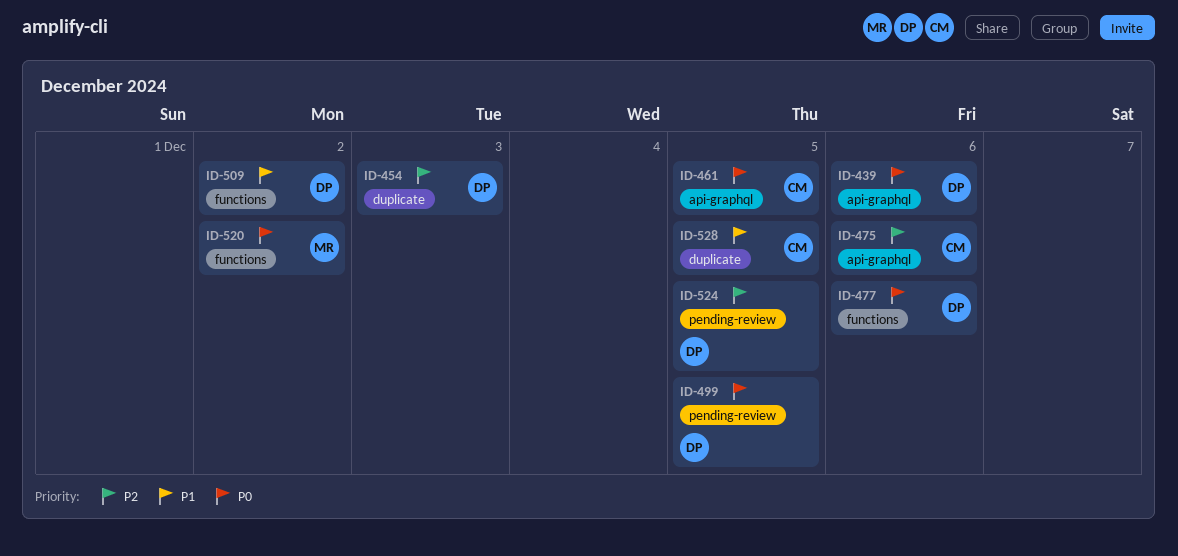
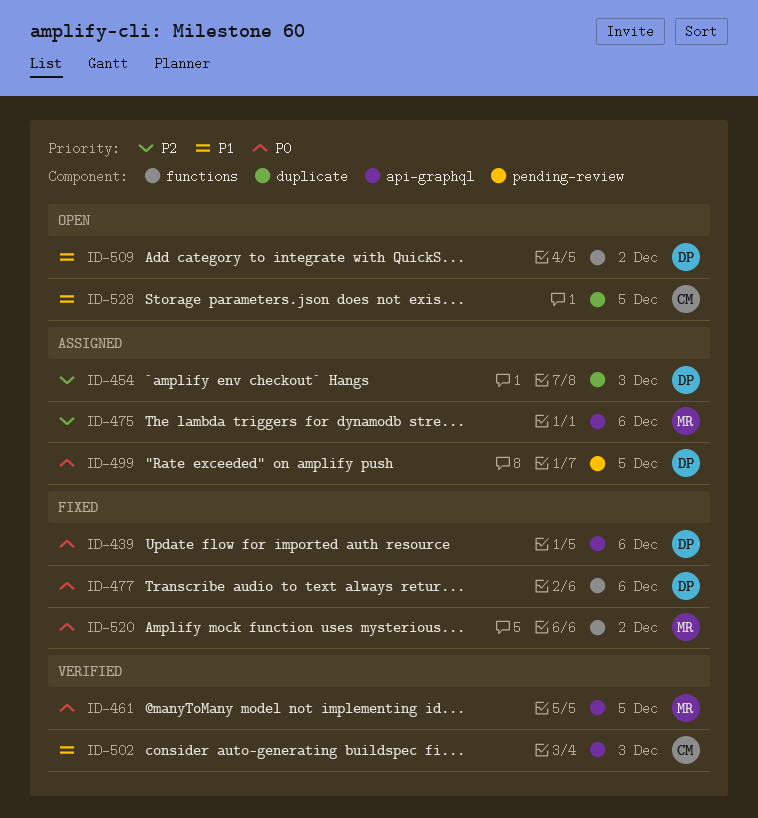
ID-461, owner: CM -> MR
ID-475, owner: CM -> MR
ID-502: none -> present
ID-524: present -> none

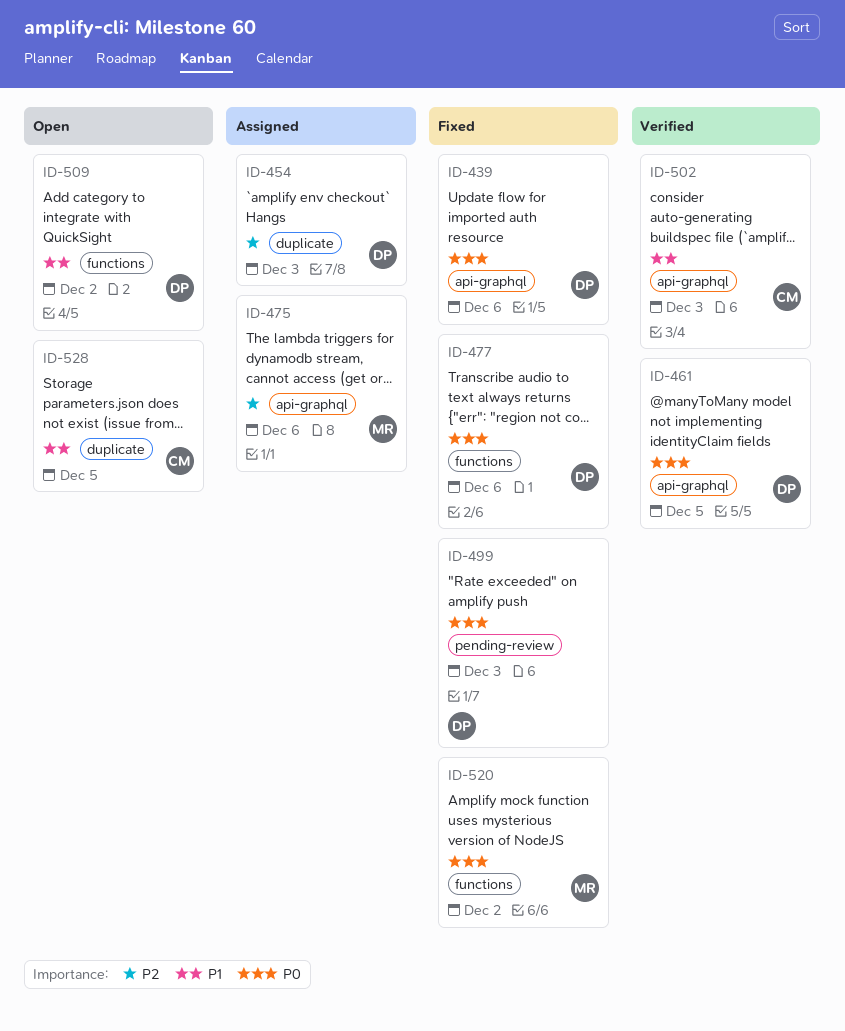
ID-461, owner: MR -> DP
ID-499, status: Assigned -> Fixed
ID-499, due: Dec 5 -> Dec 3

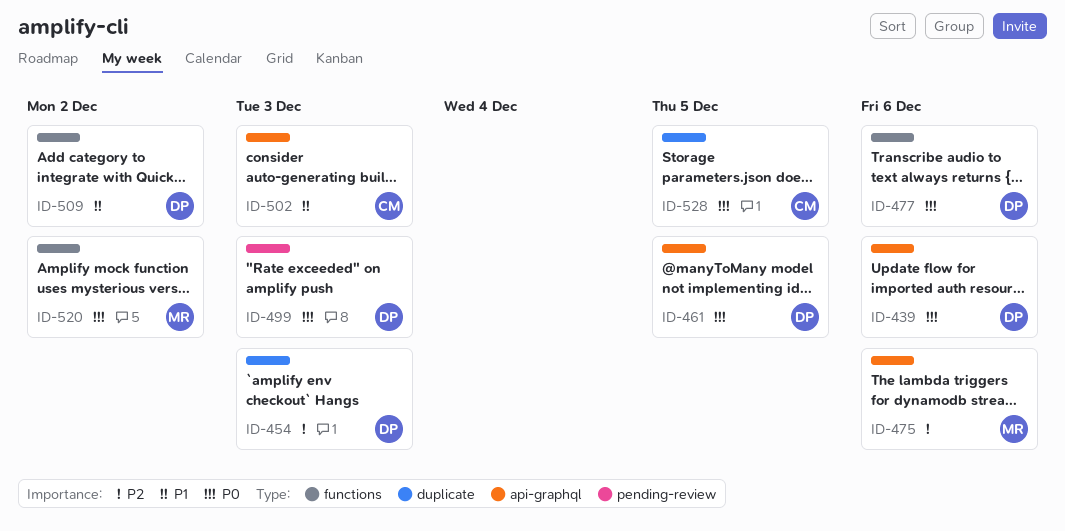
ID-528, priority: P1 -> P0

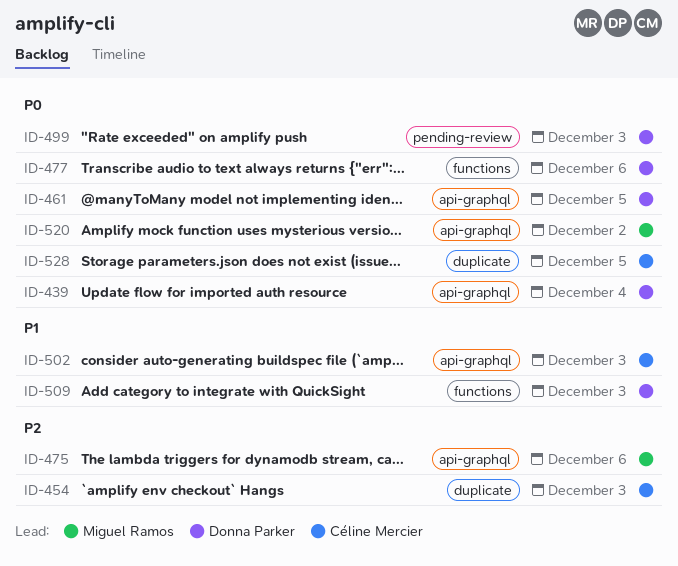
ID-439, due: Dec 6 -> Dec 4
ID-454, owner: Donna Parker -> Céline Mercier
ID-509, due: Dec 2 -> Dec 3
ID-520, label: functions -> api-graphql

